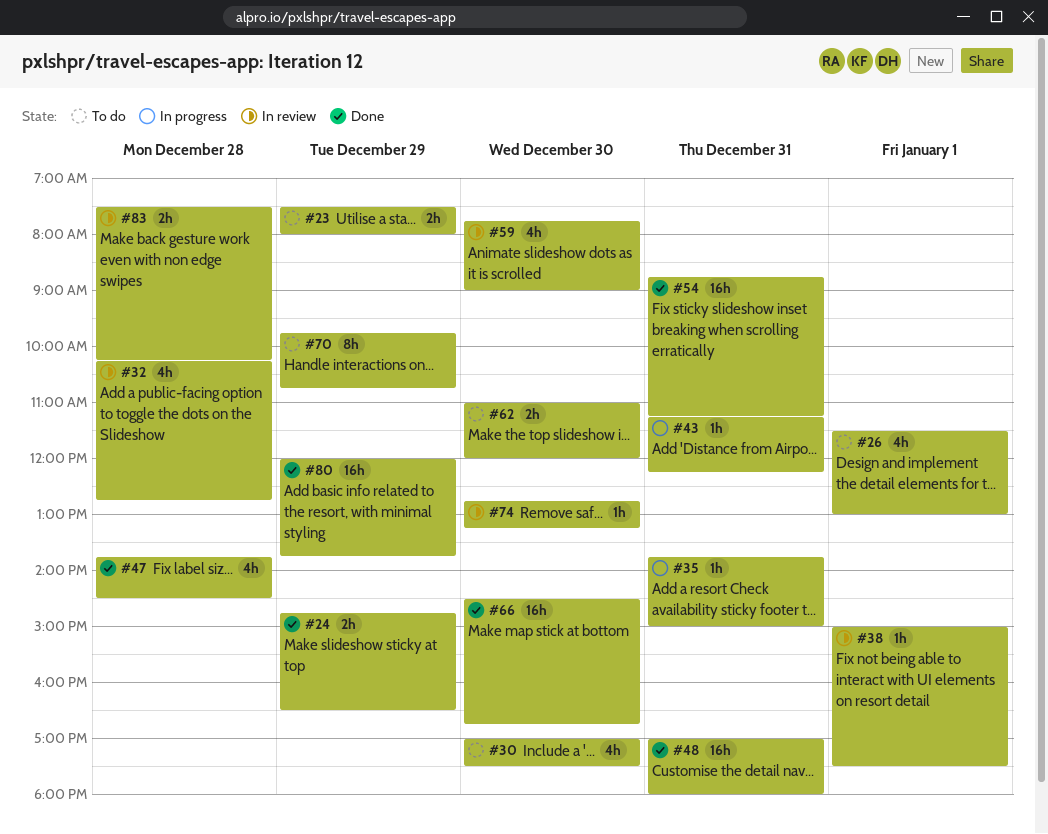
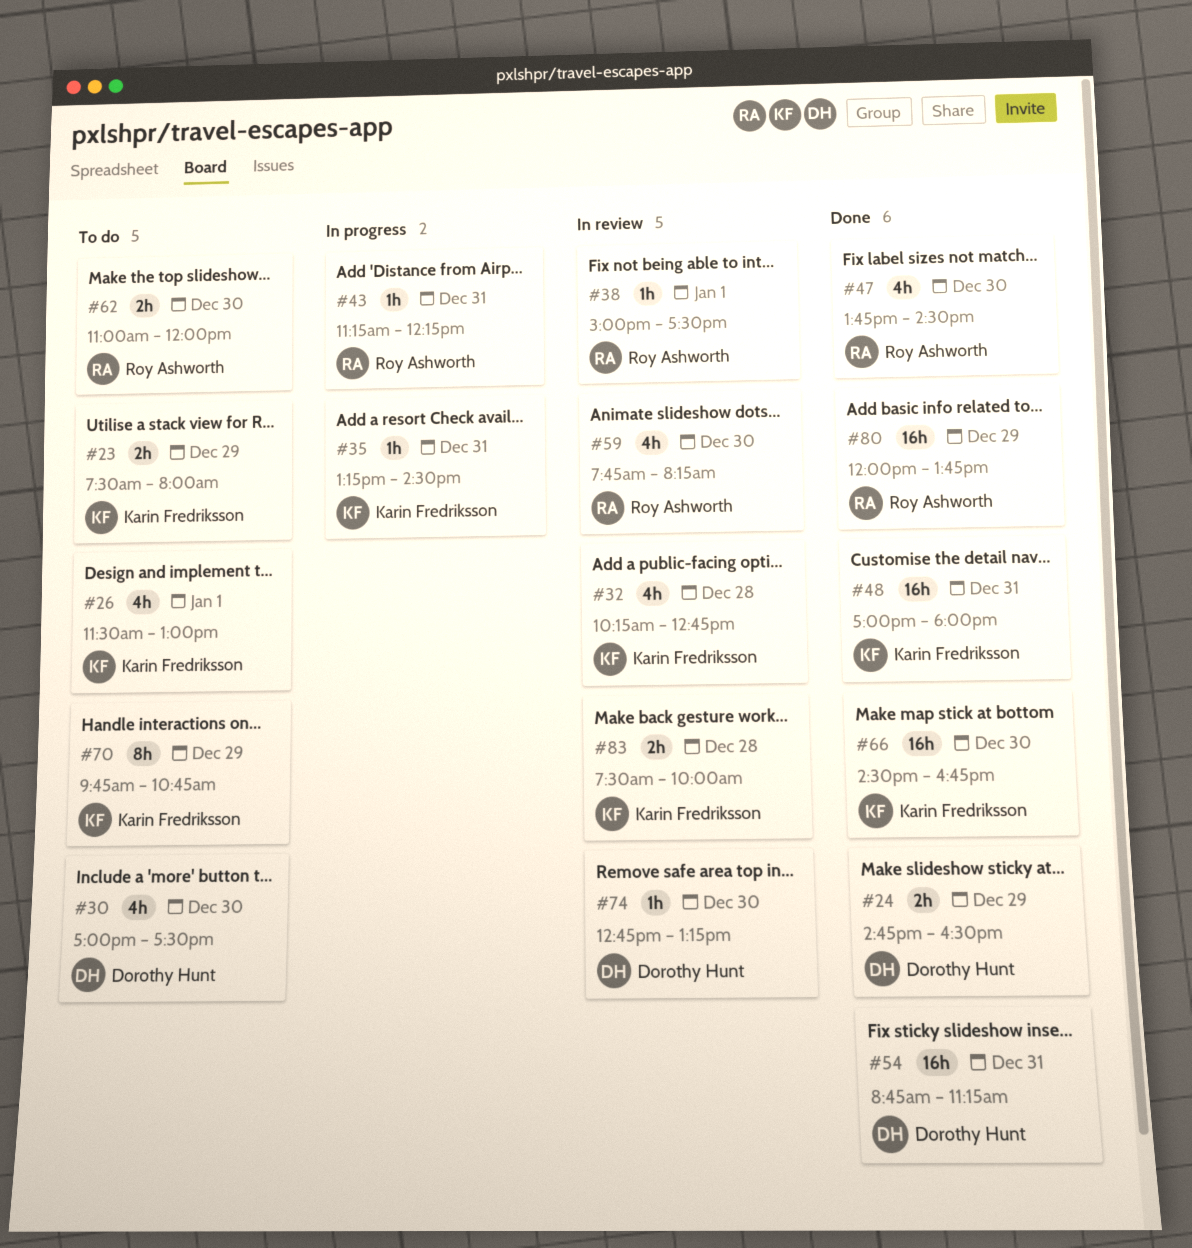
#35, begins: 13:45 -> 13:15
#35, ends: 15:00 -> 14:30
#47, day: Dec 28 -> Dec 30
#59, ends: 09:00 -> 08:15
#83, ends: 10:15 -> 10:00

